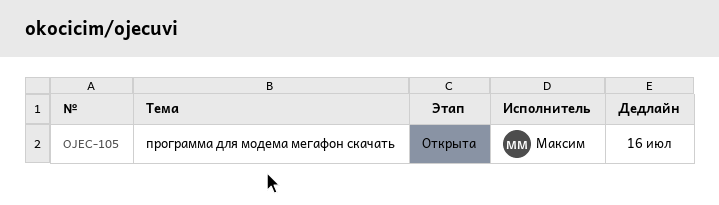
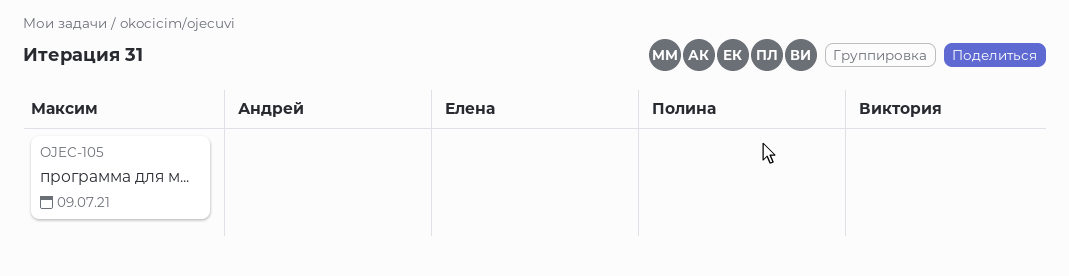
OJEC-105, due: Jul 16 -> Jul 9

